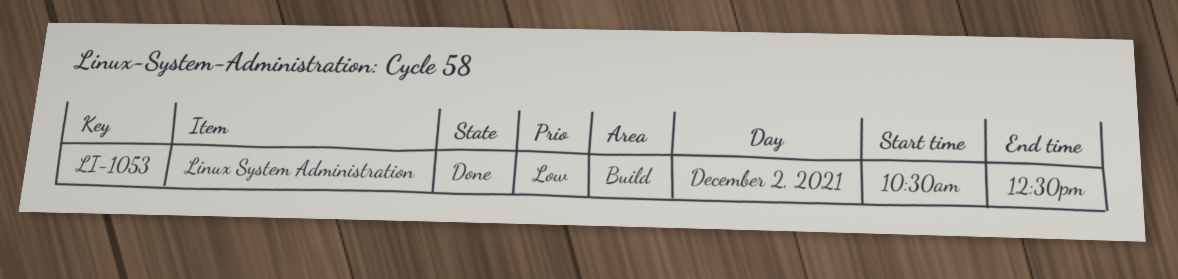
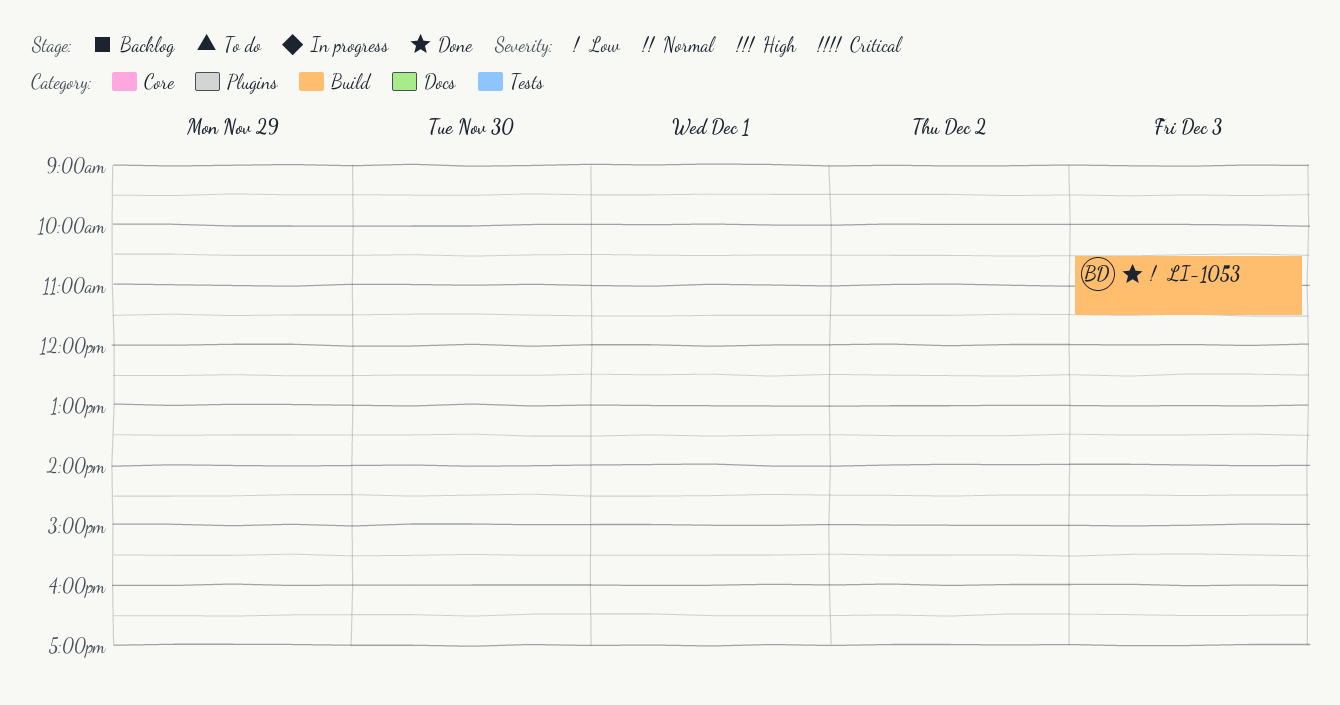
LI-1053, day: Dec 2 -> Dec 3
LI-1053, ends: 12:30 -> 11:30

